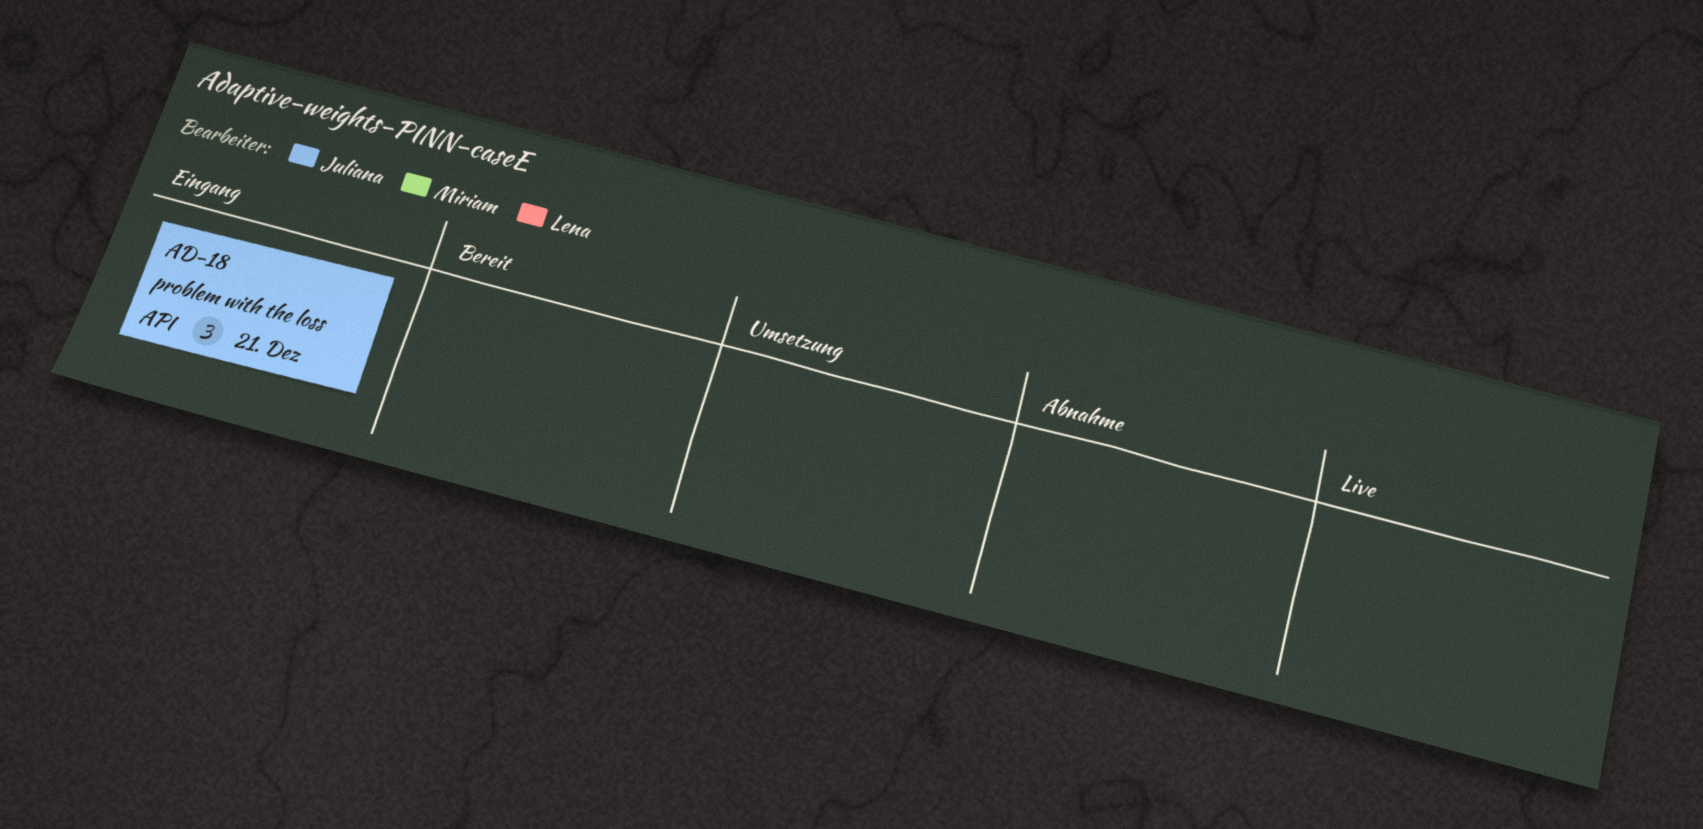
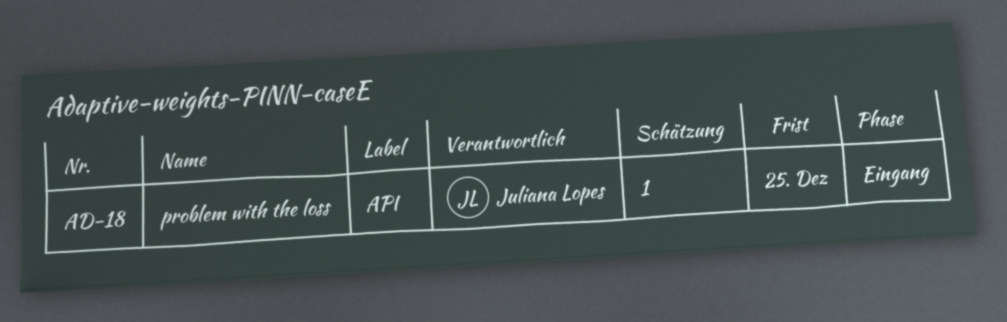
AD-18, estimate: 3 -> 1
AD-18, due: Dec 21 -> Dec 25

